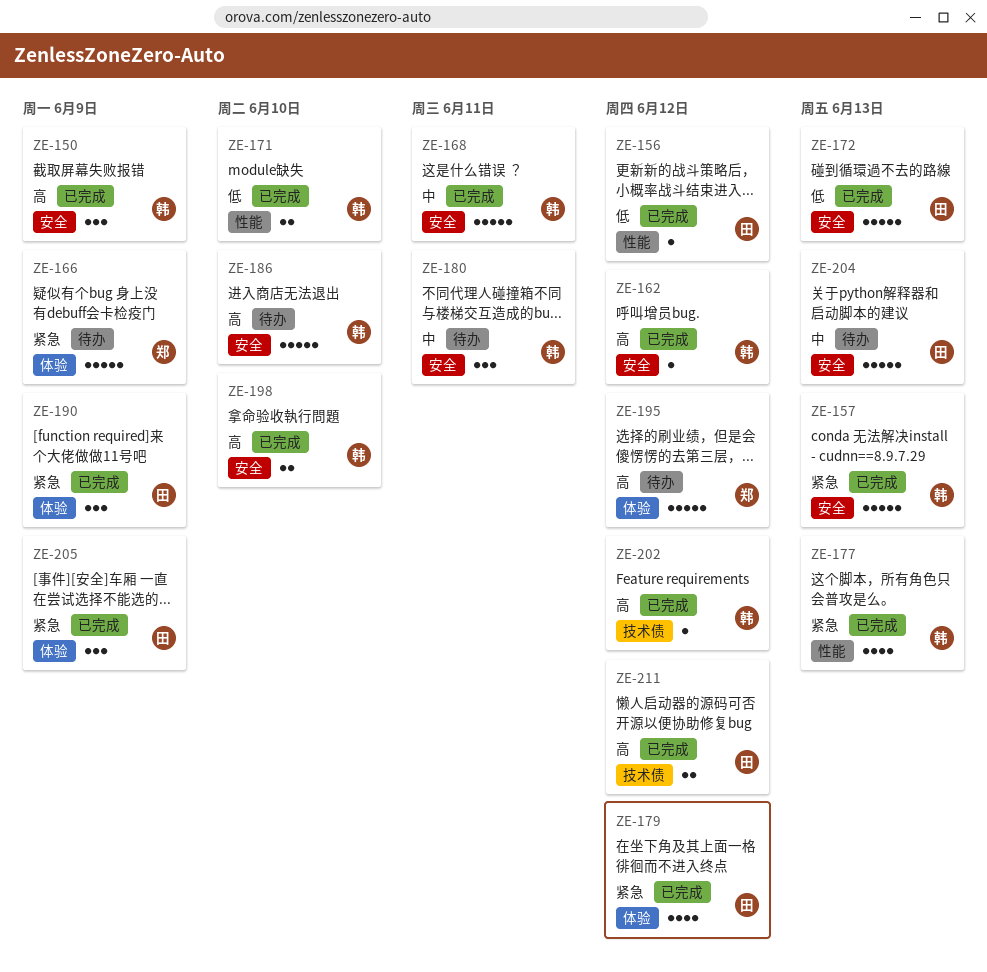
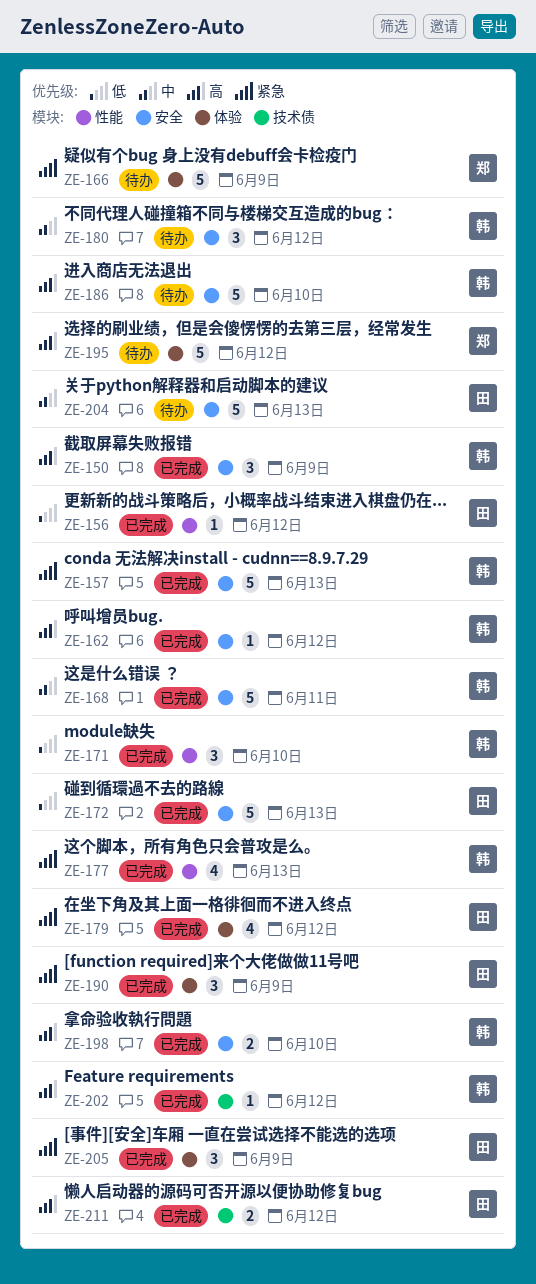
ZE-171, estimate: 2 -> 3
ZE-180, due: Jun 11 -> Jun 12

